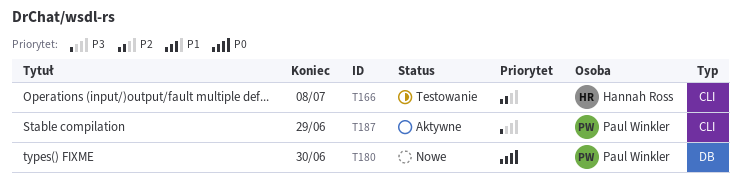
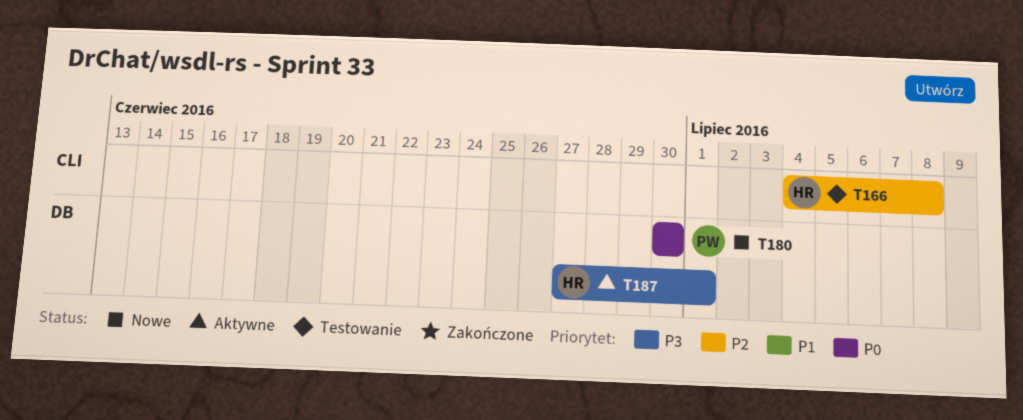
T187, owner: Paul Winkler -> Hannah Ross
T187, label: CLI -> DB
T187, due: Jun 29 -> Jul 1

